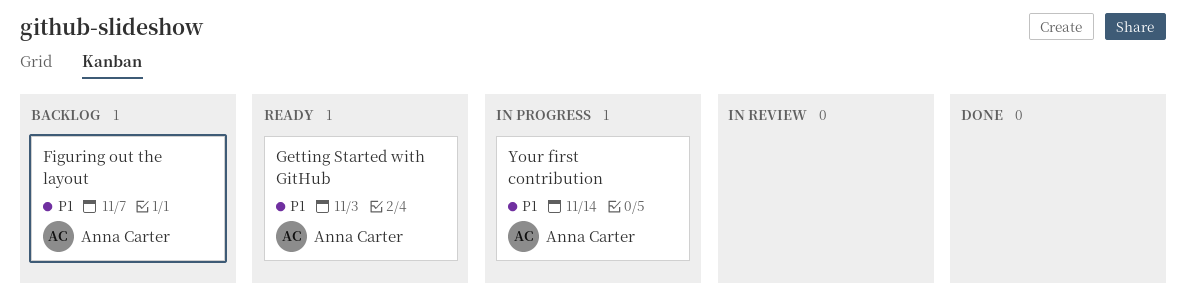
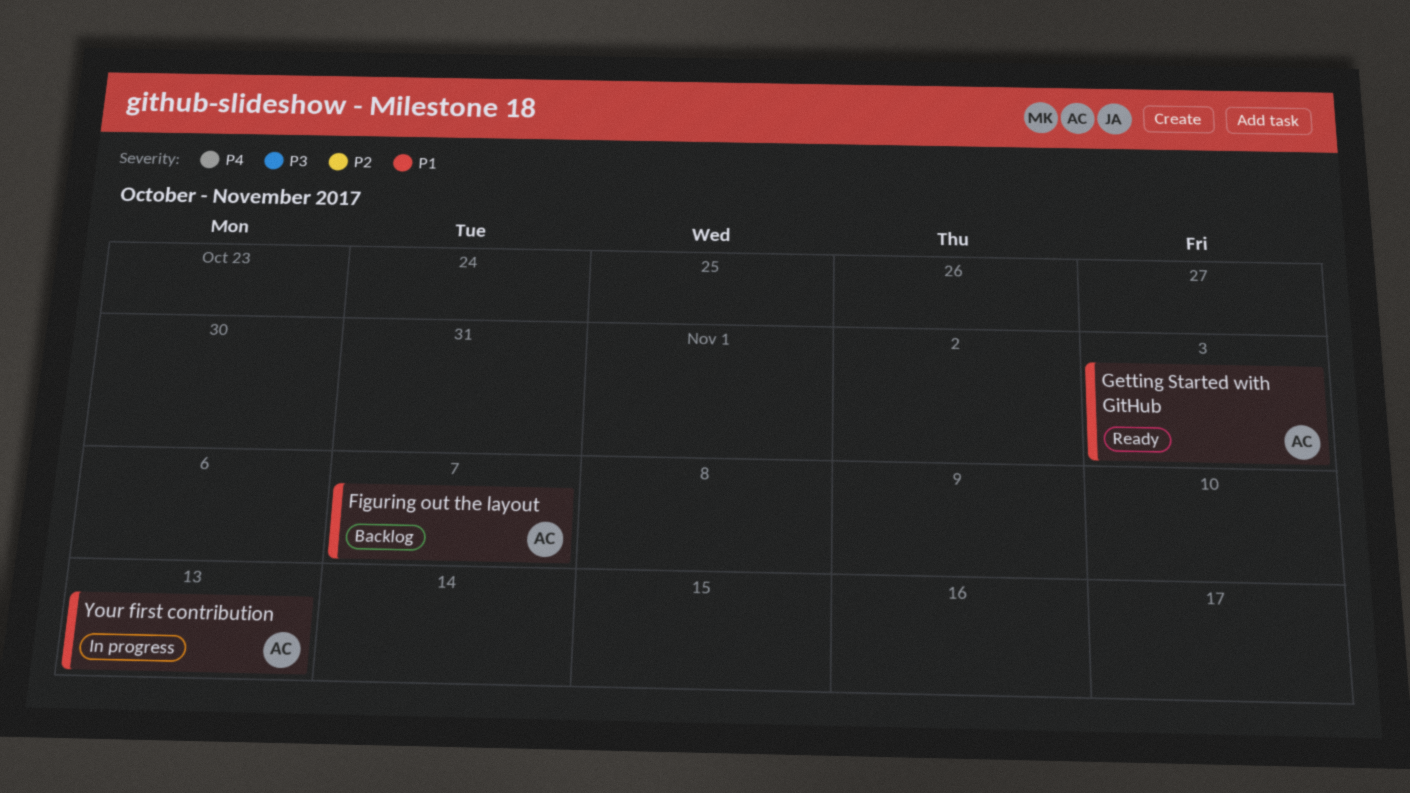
Your first contribution, due: Nov 14 -> Nov 13

